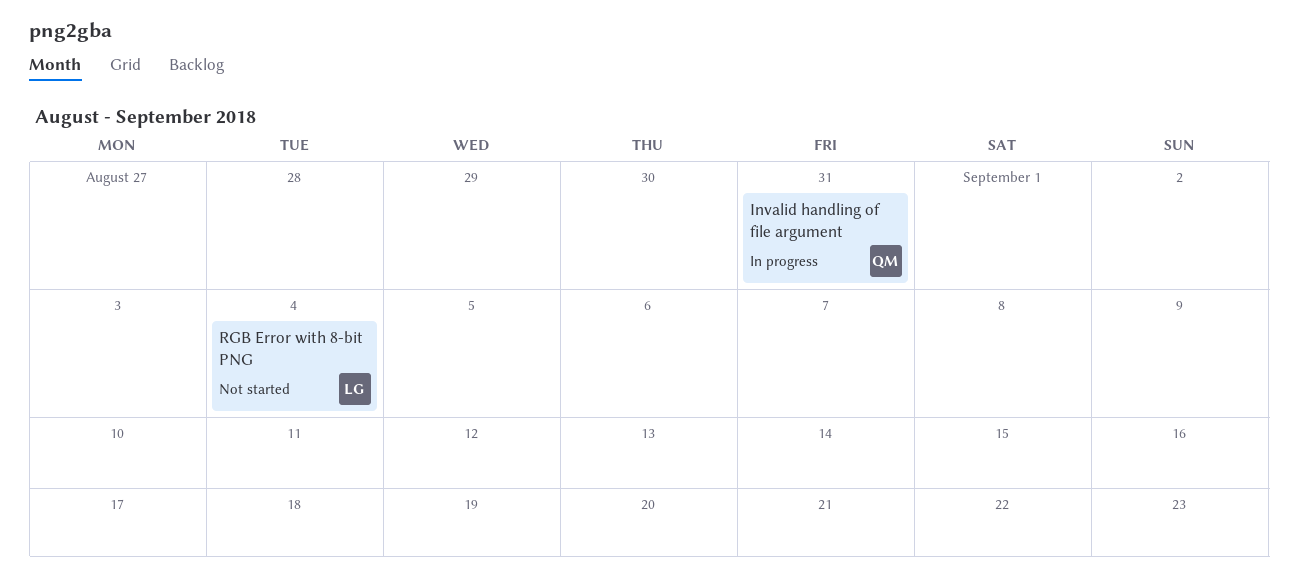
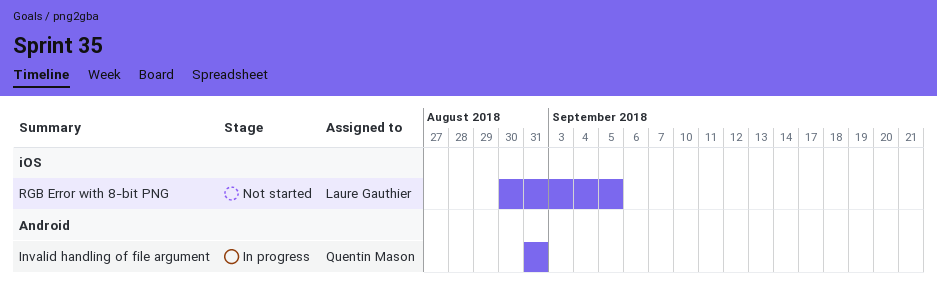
RGB Error with 8-bit PNG, due: Sep 4 -> Sep 5

